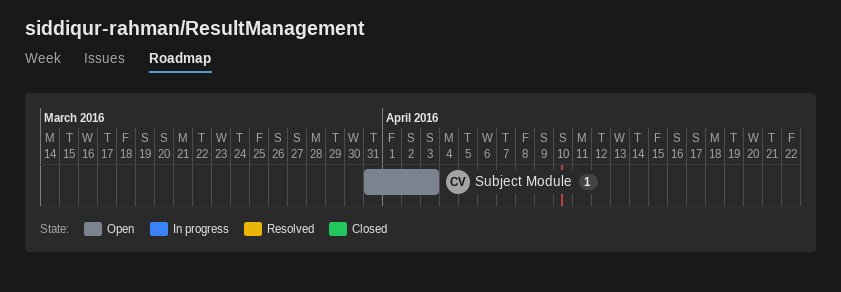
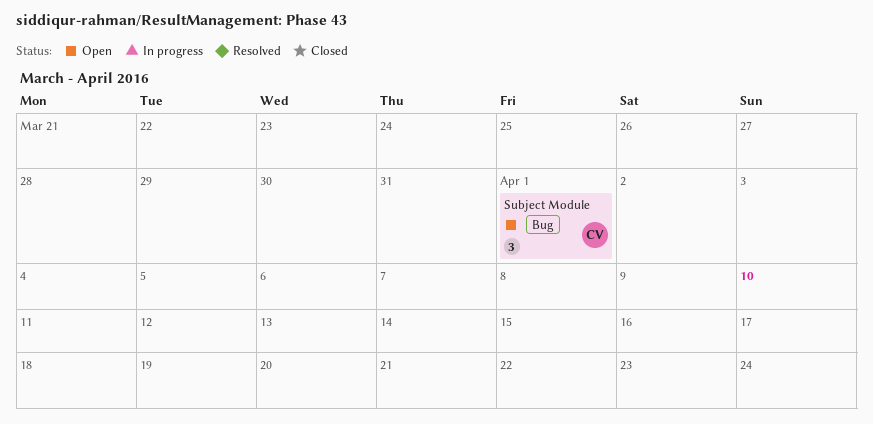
Subject Module, estimate: 1 -> 3
Subject Module, due: Apr 3 -> Apr 1

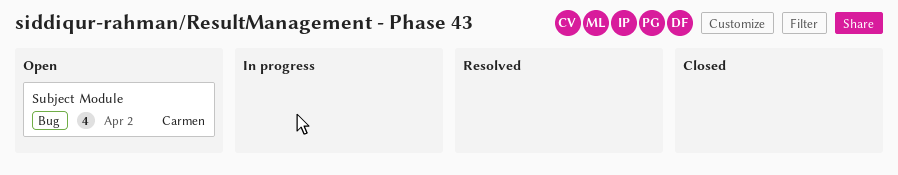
Subject Module, estimate: 3 -> 4
Subject Module, due: Apr 1 -> Apr 2

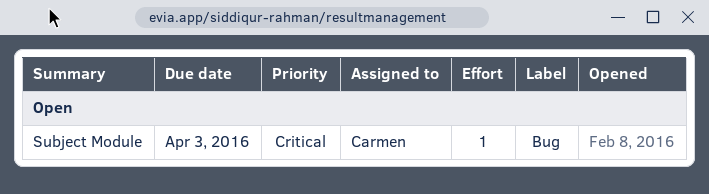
Subject Module, estimate: 4 -> 1
Subject Module, due: Apr 2 -> Apr 3

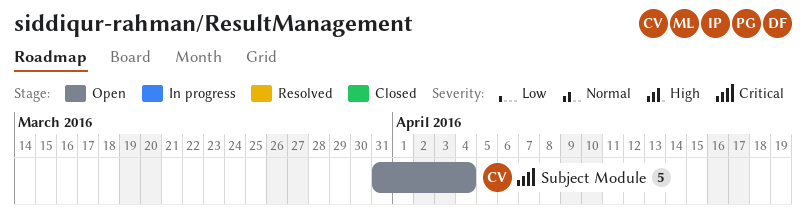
Subject Module, estimate: 1 -> 5
Subject Module, due: Apr 3 -> Apr 4

